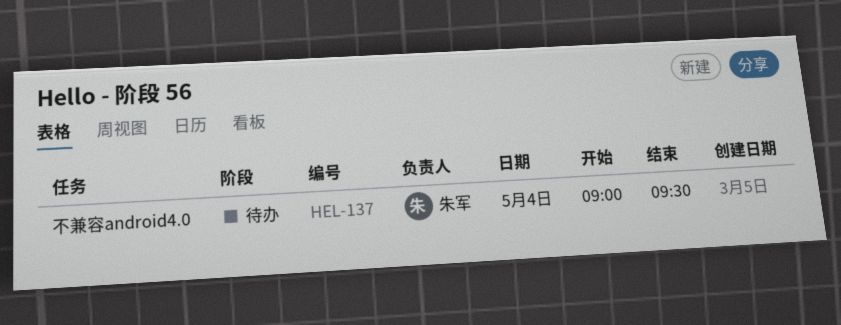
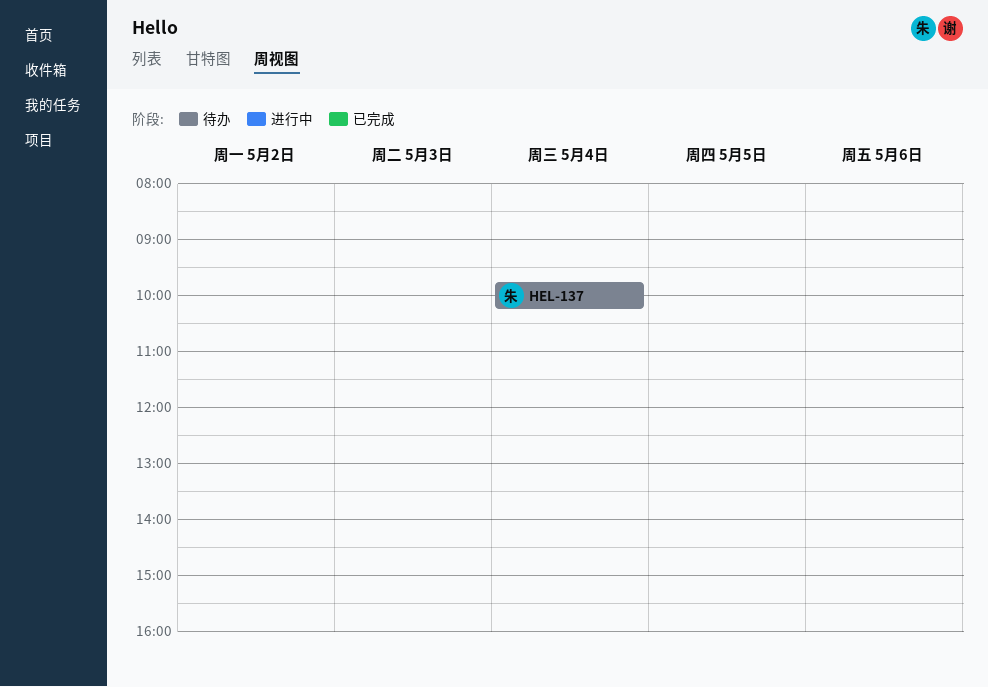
HEL-137, begins: 09:00 -> 09:45
HEL-137, ends: 09:30 -> 10:15

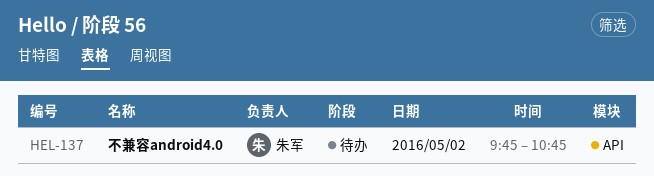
HEL-137, day: May 4 -> May 2
HEL-137, ends: 10:15 -> 10:45

